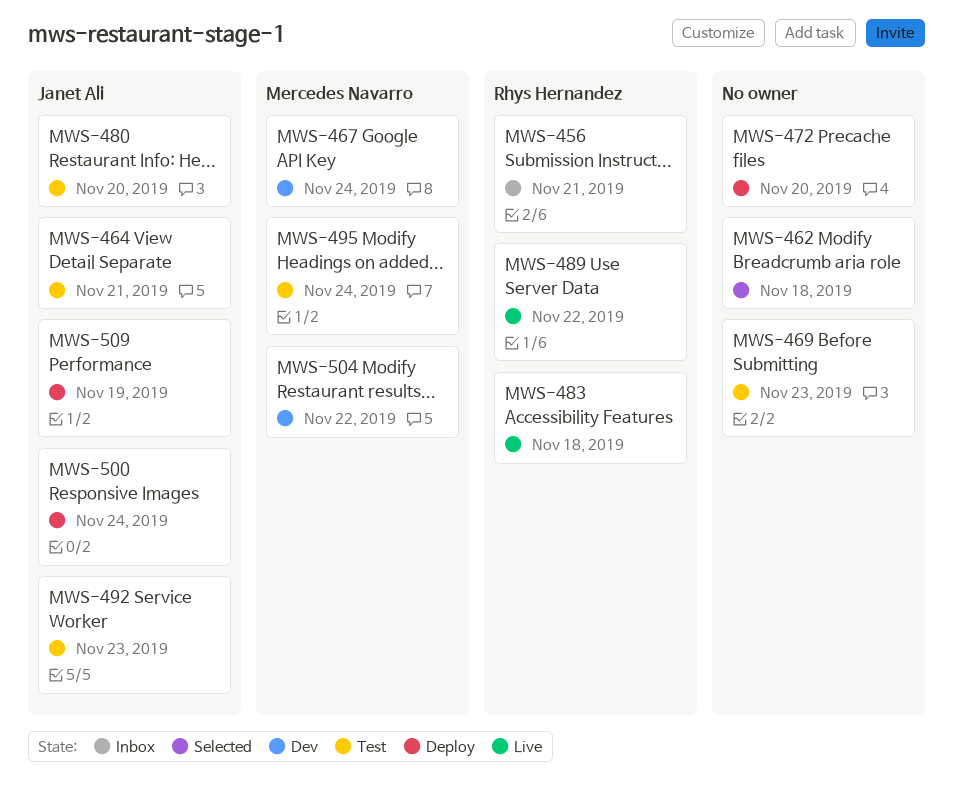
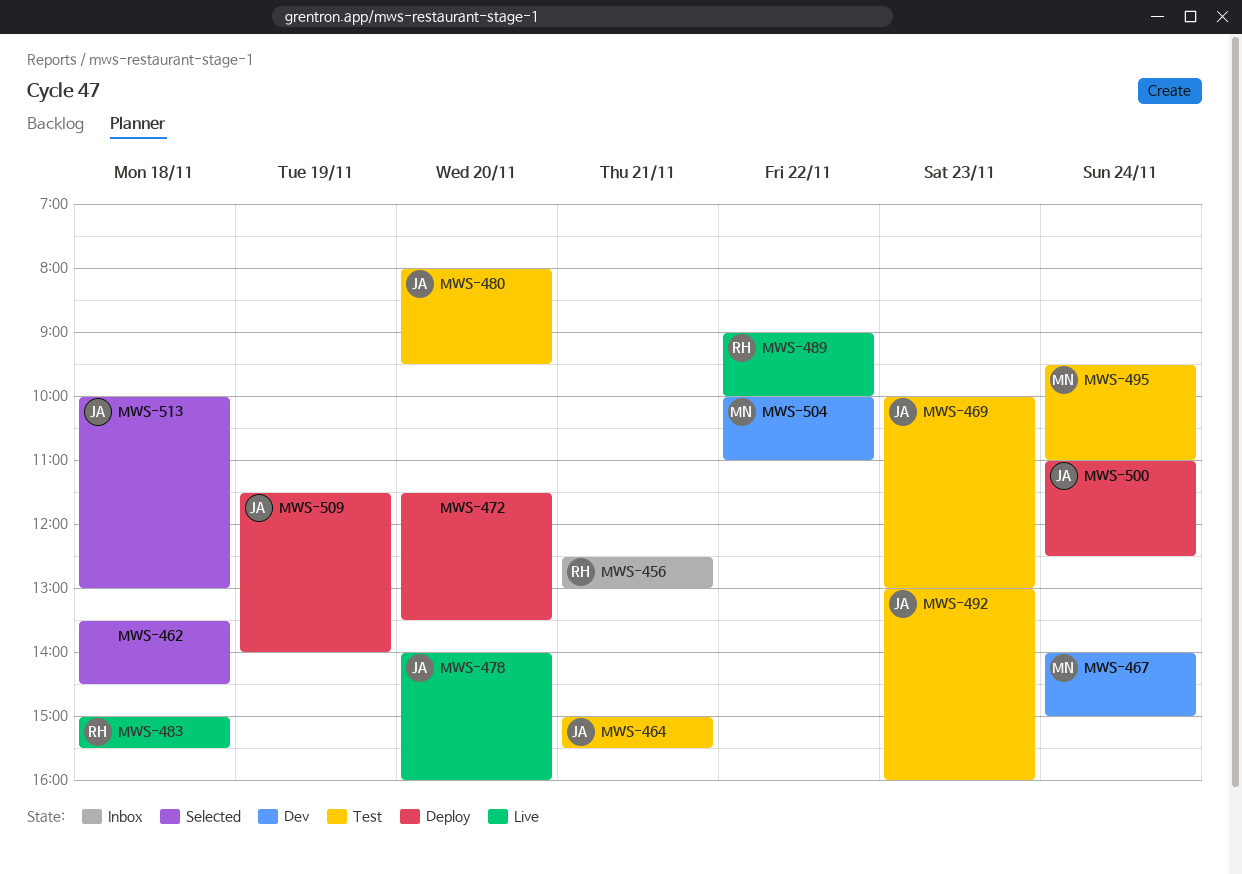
MWS-469, owner: none -> Janet Ali
MWS-478: none -> present
MWS-513: none -> present

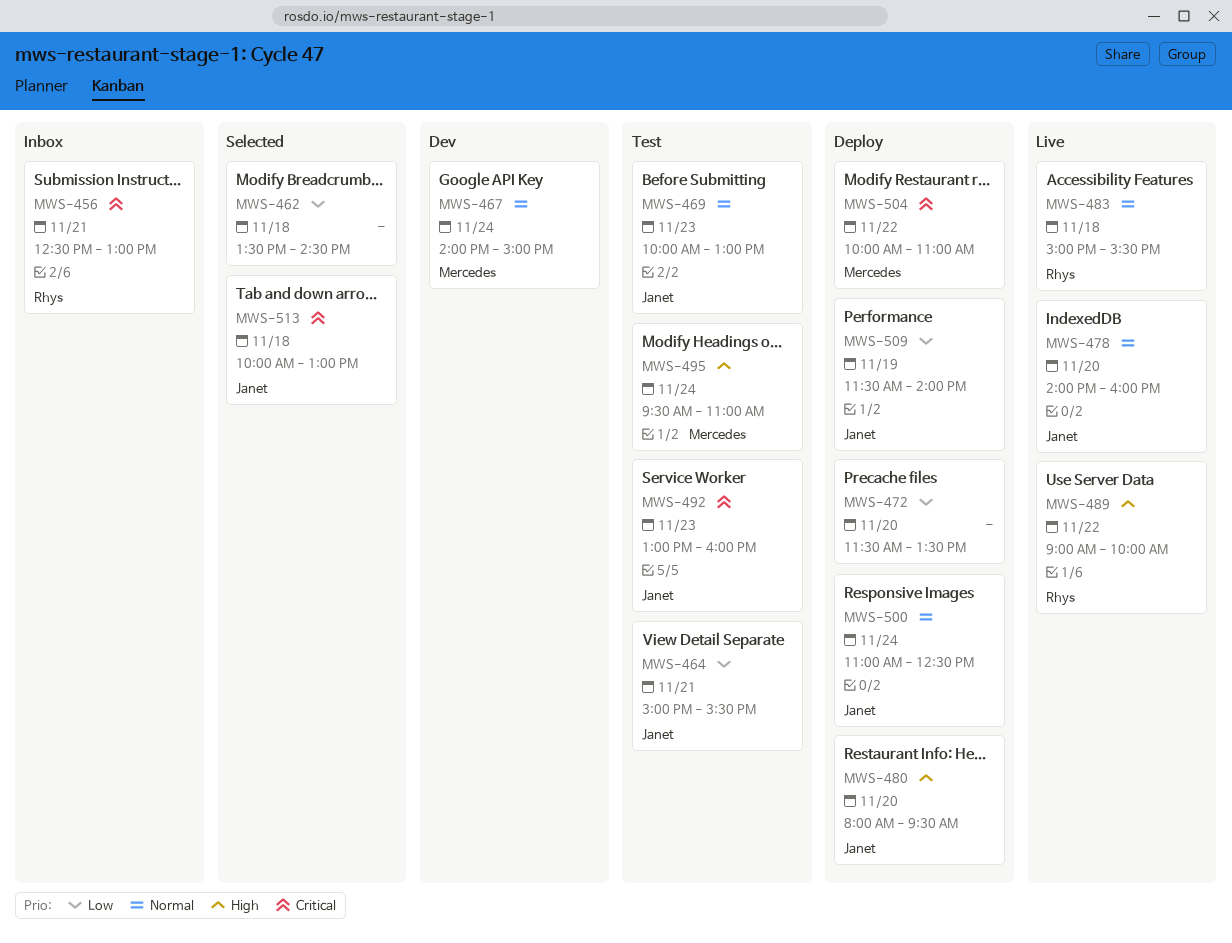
MWS-480, status: Test -> Deploy
MWS-504, status: Dev -> Deploy

